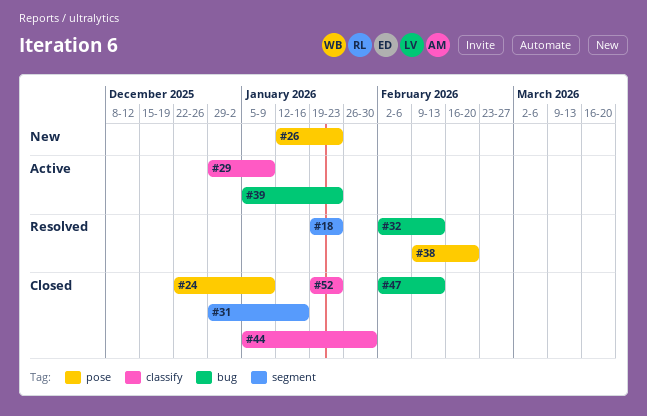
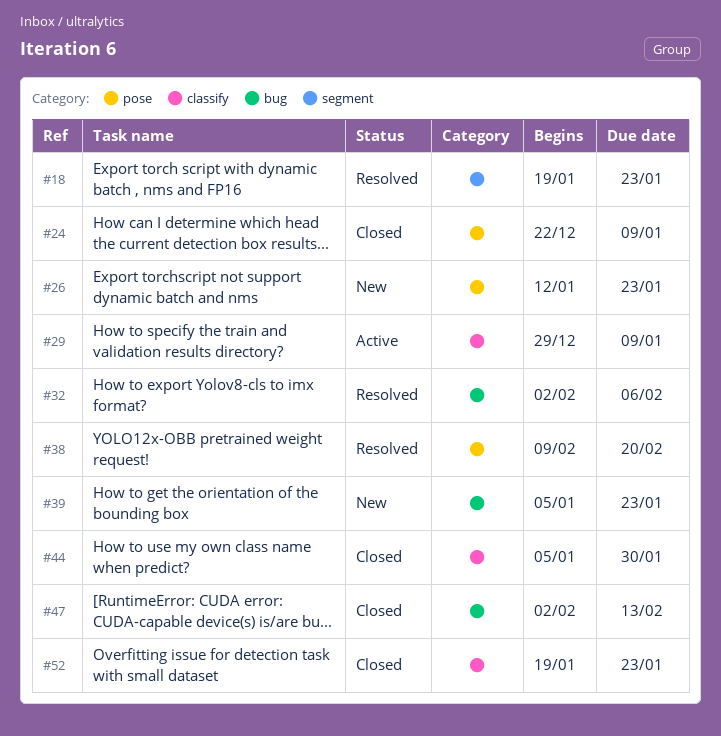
#31: present -> none
#32, due: Feb 13 -> Feb 6
#39, status: Active -> New

